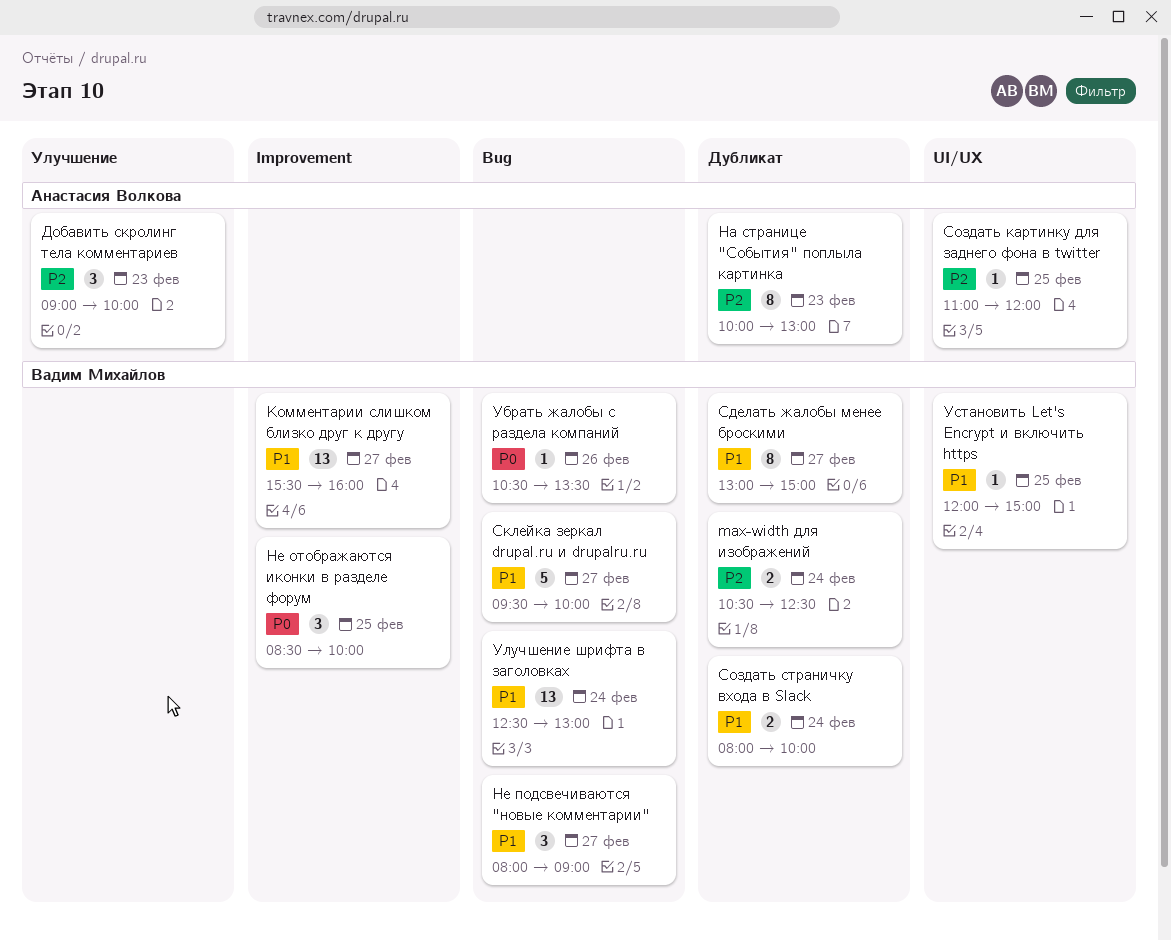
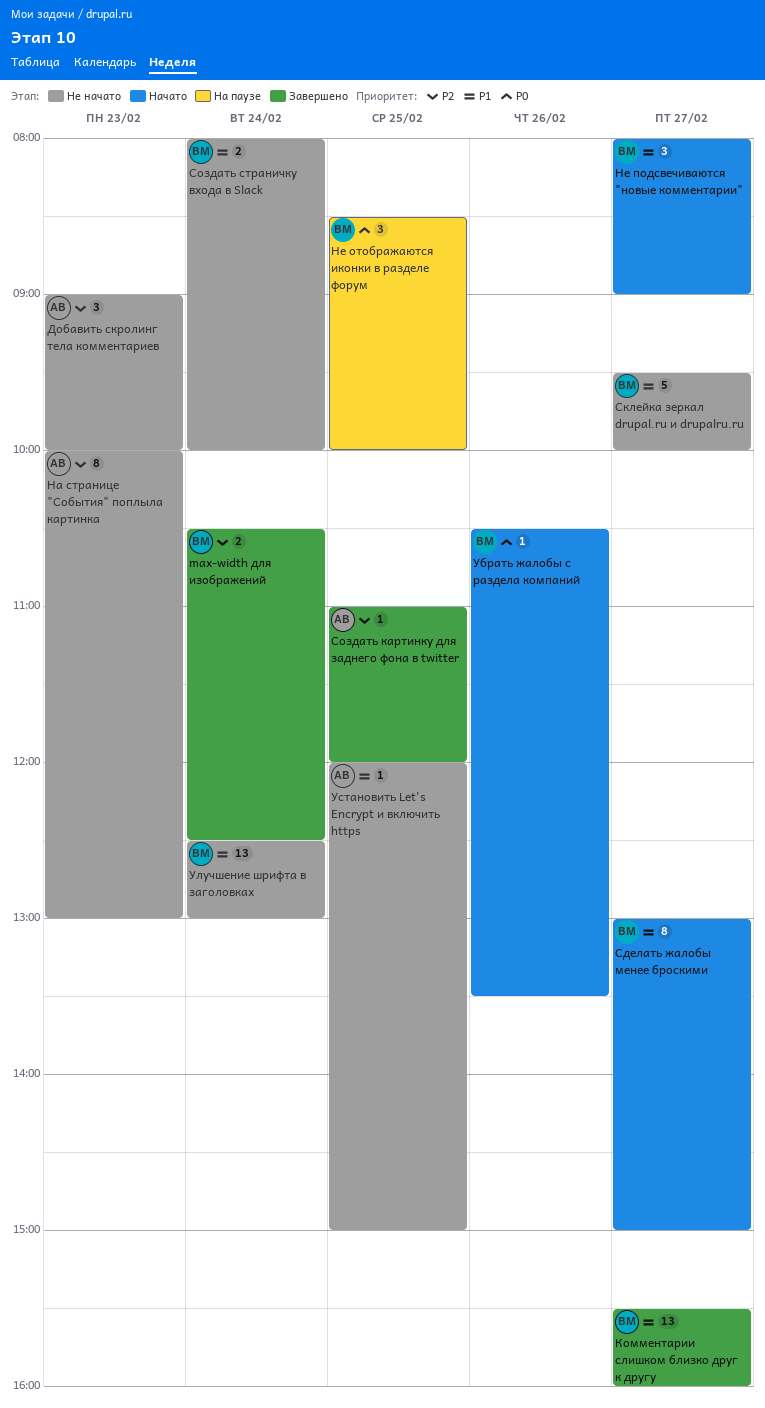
Установить Let's Encrypt и включить https, owner: Вадим Михайлов -> Анастасия Волкова

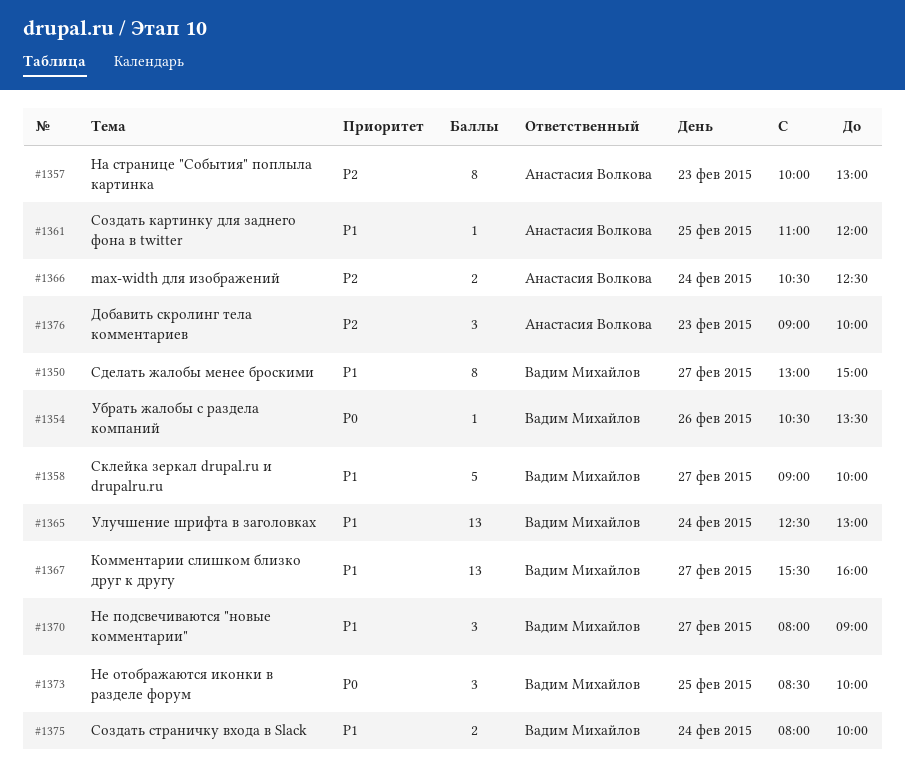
max-width для изображений, owner: Вадим Михайлов -> Анастасия Волкова
Склейка зеркал drupal.ru и drupalru.ru, begins: 09:30 -> 09:00
Создать картинку для заднего фона в twitter, priority: P2 -> P1
Установить Let's Encrypt и включить https: present -> none

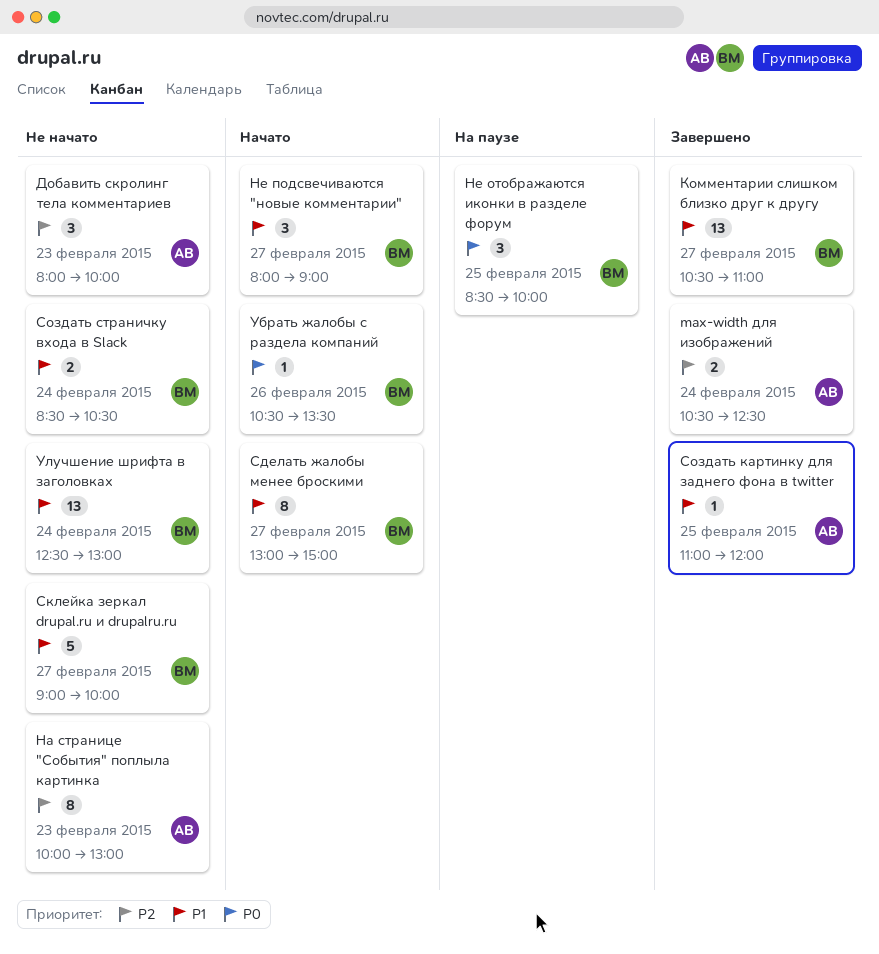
Добавить скролинг тела комментариев, begins: 09:00 -> 08:00
Комментарии слишком близко друг к другу, begins: 15:30 -> 10:30
Комментарии слишком близко друг к другу, ends: 16:00 -> 11:00
Создать страничку входа в Slack, begins: 08:00 -> 08:30
Создать страничку входа в Slack, ends: 10:00 -> 10:30

